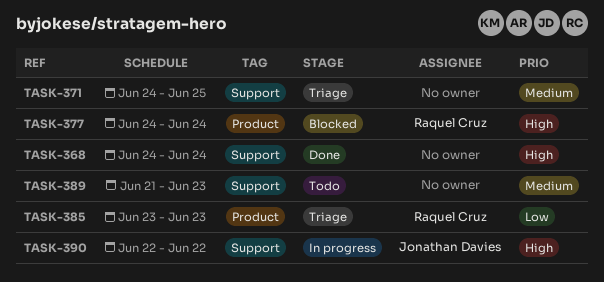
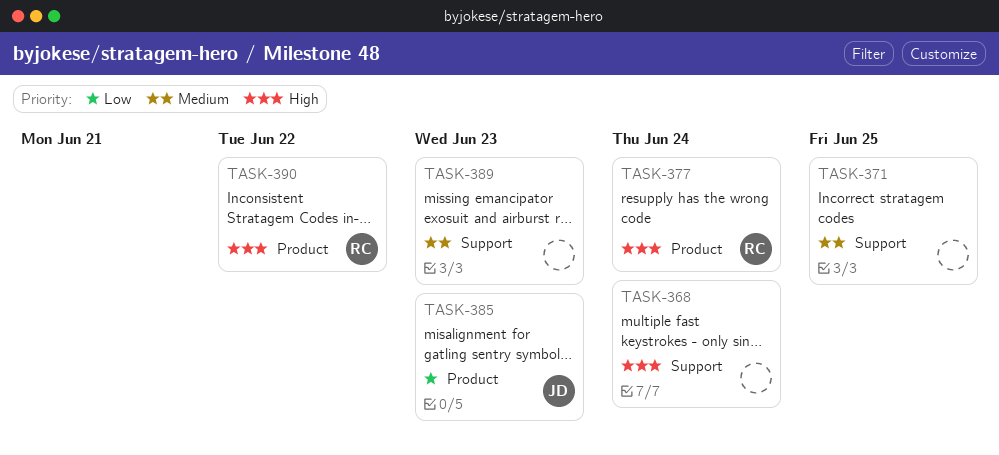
TASK-385, owner: Raquel Cruz -> Jonathan Davies
TASK-390, owner: Jonathan Davies -> Raquel Cruz
TASK-390, label: Support -> Product

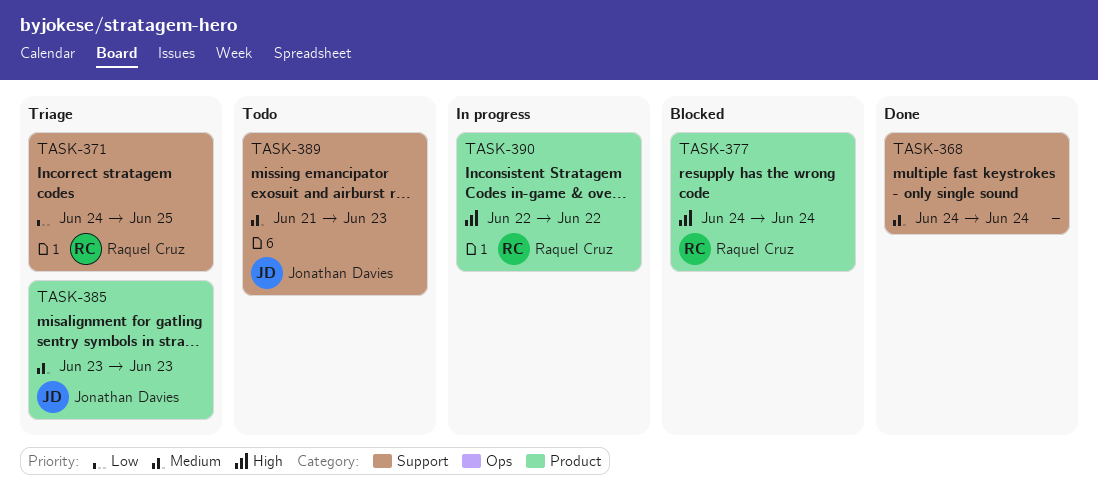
TASK-368, priority: High -> Medium
TASK-371, owner: none -> Raquel Cruz
TASK-371, priority: Medium -> Low
TASK-385, priority: Low -> Medium
TASK-389, owner: none -> Jonathan Davies

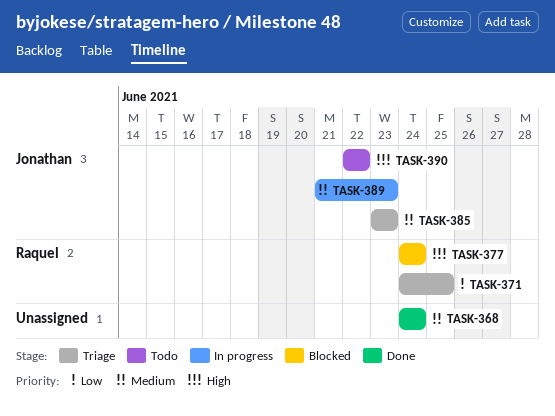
TASK-389, status: Todo -> In progress
TASK-390, status: In progress -> Todo
TASK-390, owner: Raquel Cruz -> Jonathan Davies

